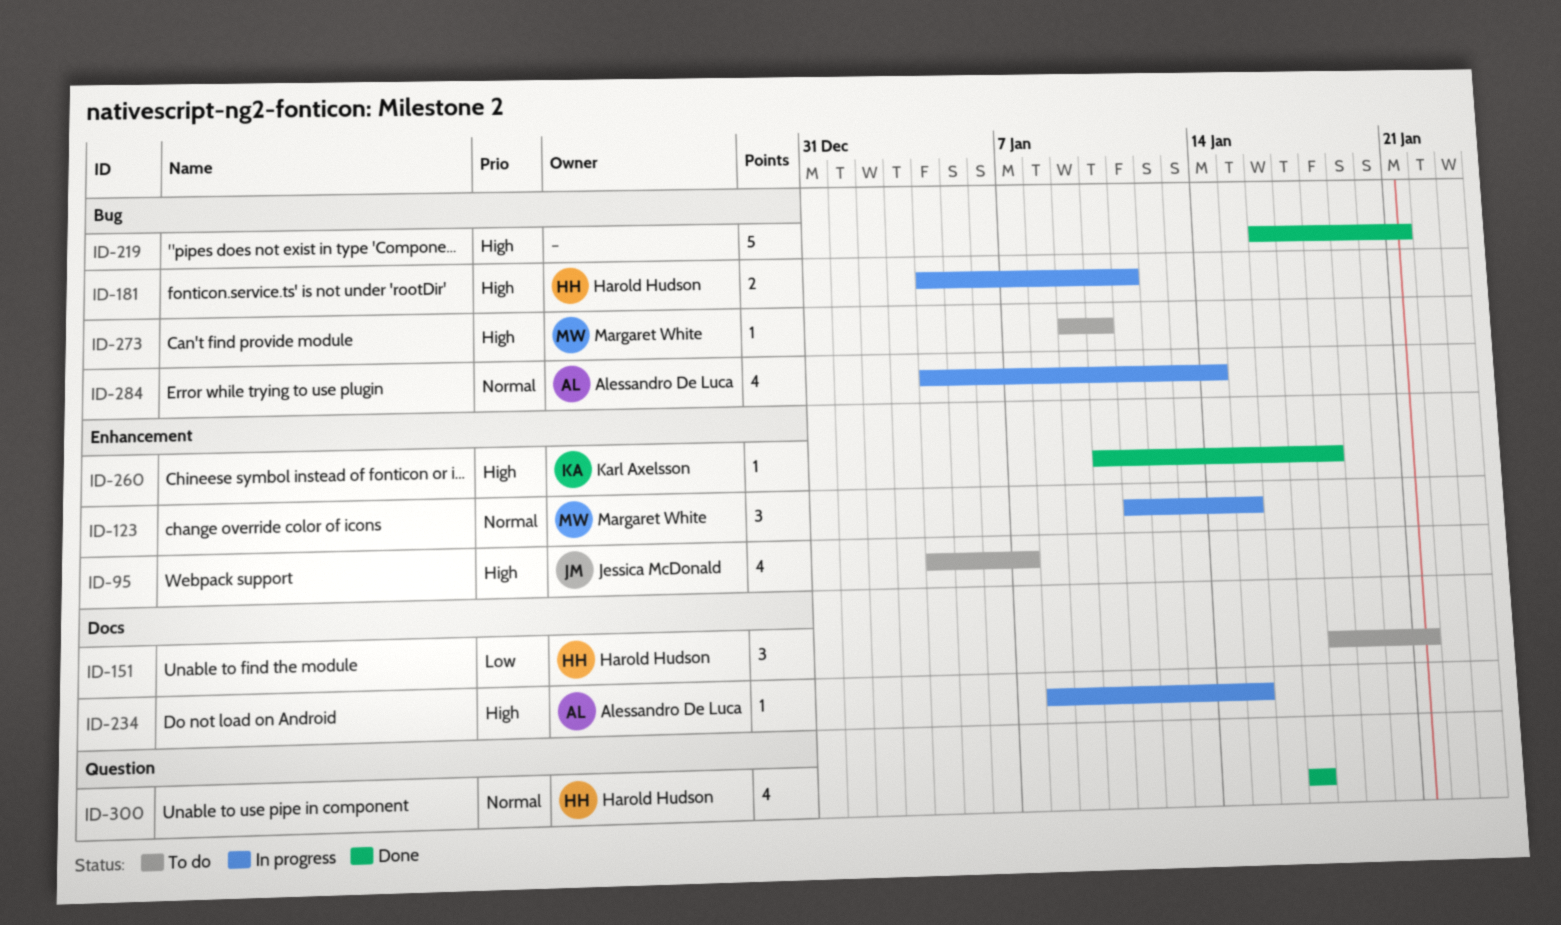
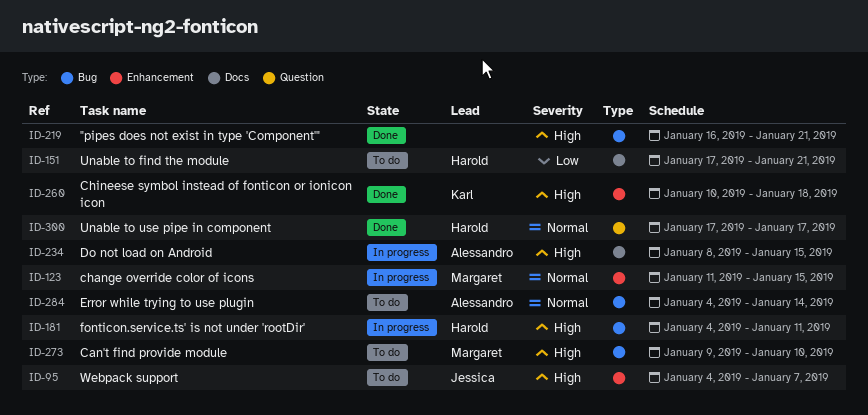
ID-151, start: Jan 18 -> Jan 17
ID-284, status: In progress -> To do

